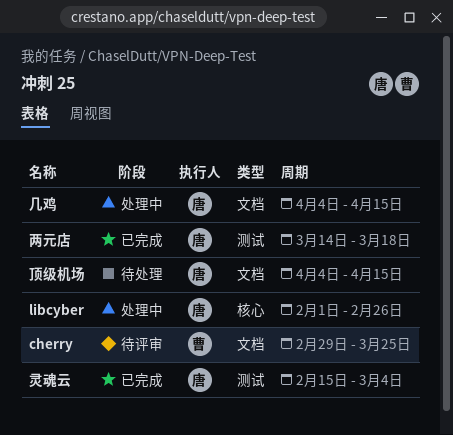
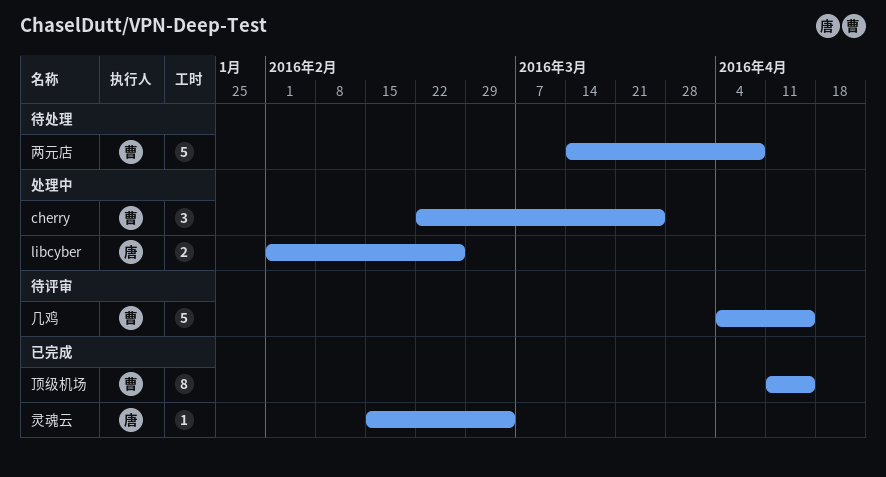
cherry, status: 待评审 -> 处理中
cherry, start: Feb 29 -> Feb 22
两元店, status: 已完成 -> 待处理
两元店, owner: 唐 -> 曹
两元店, due: Mar 18 -> Apr 8
几鸡, status: 处理中 -> 待评审
几鸡, owner: 唐 -> 曹
顶级机场, status: 待处理 -> 已完成
顶级机场, owner: 唐 -> 曹
顶级机场, start: Apr 4 -> Apr 11

